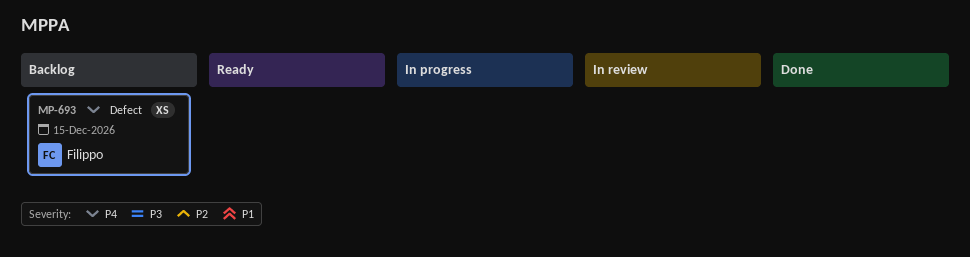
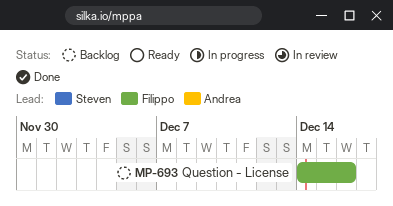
MP-693, due: Dec 15 -> Dec 16

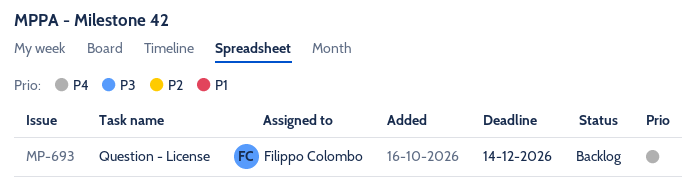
MP-693, due: Dec 16 -> Dec 14

